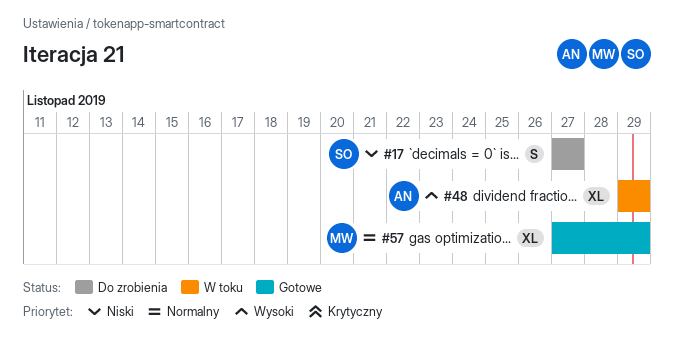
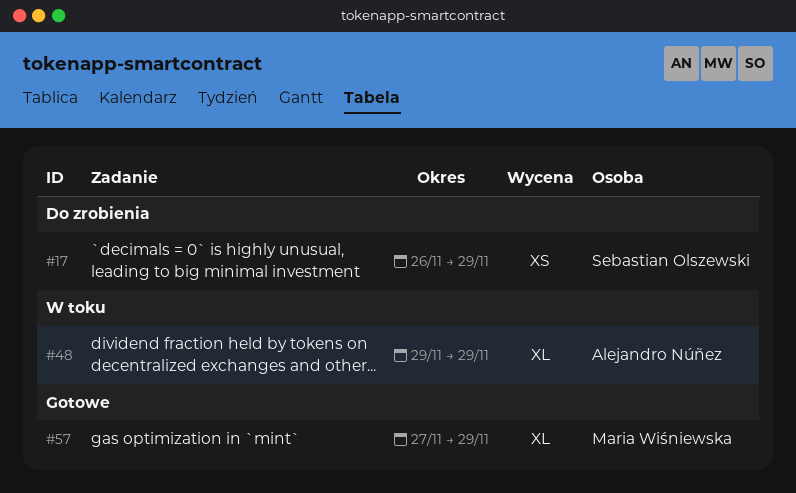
#17, estimate: S -> XS
#17, start: Nov 27 -> Nov 26
#17, due: Nov 27 -> Nov 29

